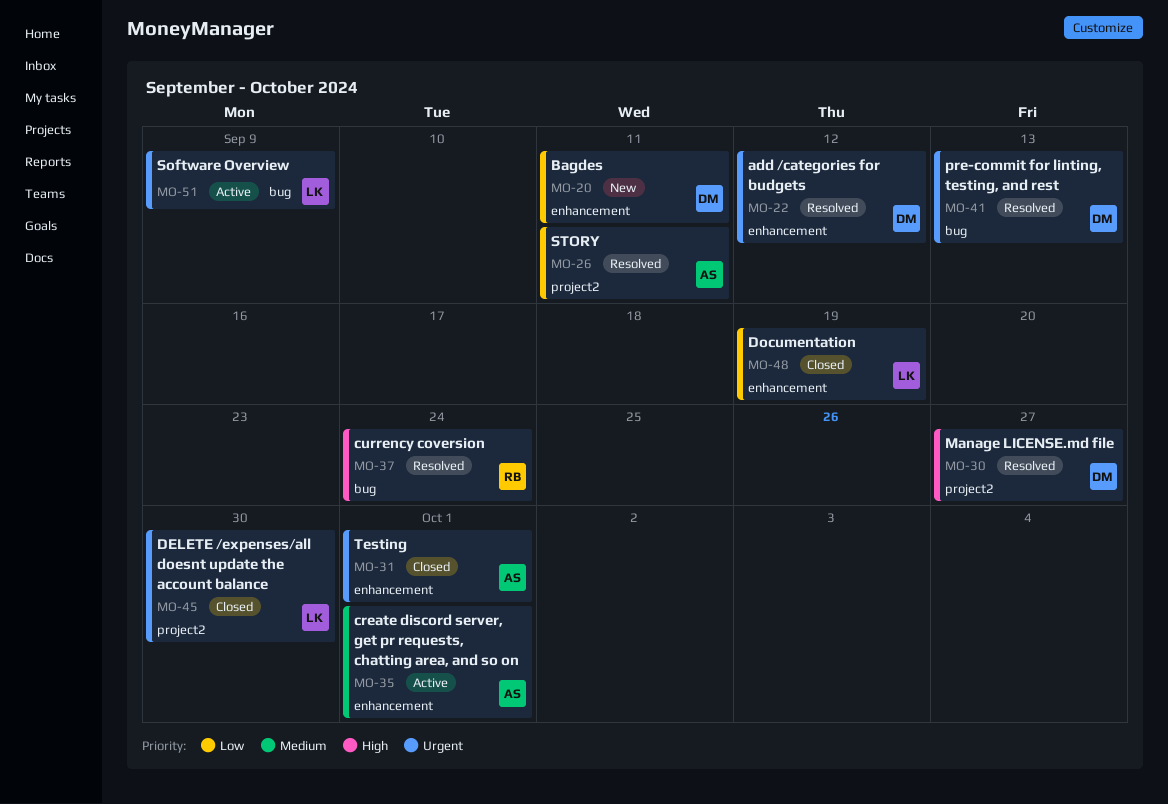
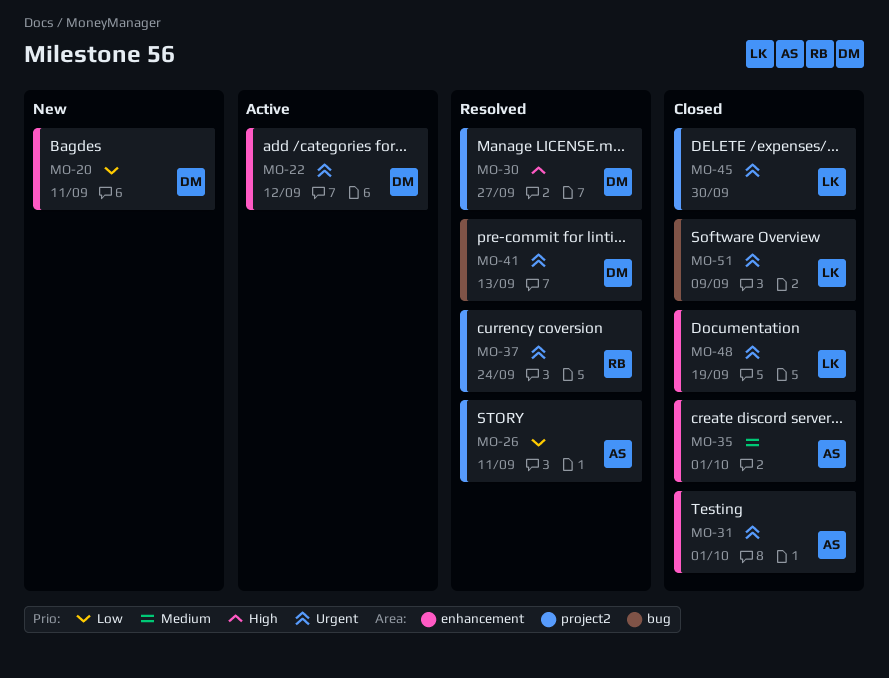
MO-22, status: Resolved -> Active
MO-35, status: Active -> Closed
MO-37, priority: High -> Urgent
MO-37, label: bug -> project2
MO-48, priority: Low -> Urgent
MO-51, status: Active -> Closed

